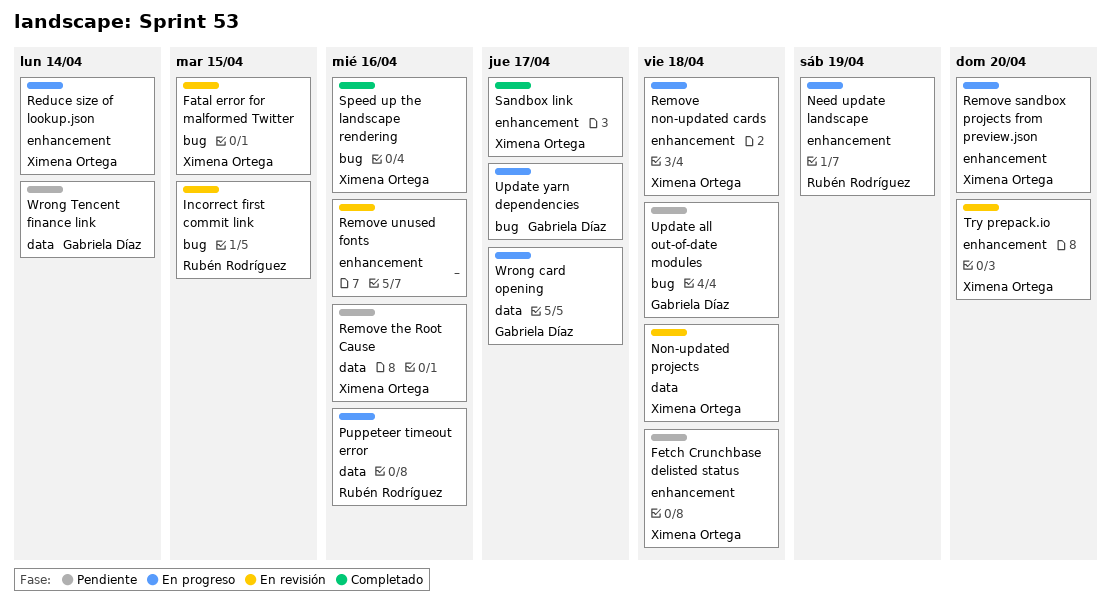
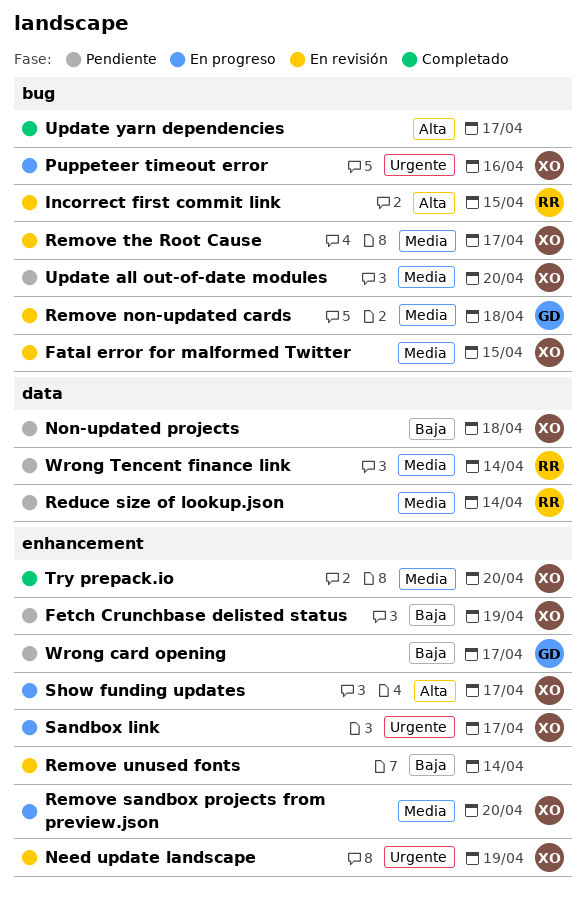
Fetch Crunchbase delisted status, due: Apr 18 -> Apr 19
Need update landscape, status: En progreso -> En revisión
Need update landscape, owner: Rubén Rodríguez -> Ximena Ortega
Non-updated projects, status: En revisión -> Pendiente
Puppeteer timeout error, owner: Rubén Rodríguez -> Ximena Ortega
Puppeteer timeout error, label: data -> bug
Reduce size of lookup.json, status: En progreso -> Pendiente
Reduce size of lookup.json, owner: Ximena Ortega -> Rubén Rodríguez
Reduce size of lookup.json, label: enhancement -> data
Remove non-updated cards, status: En progreso -> En revisión
Remove non-updated cards, owner: Ximena Ortega -> Gabriela Díaz
Remove non-updated cards, label: enhancement -> bug
Remove the Root Cause, status: Pendiente -> En revisión
Remove the Root Cause, label: data -> bug
Remove the Root Cause, due: Apr 16 -> Apr 17
Remove unused fonts, due: Apr 16 -> Apr 14
Sandbox link, status: Completado -> En progreso
Show funding updates: none -> present
Speed up the landscape rendering: present -> none
Try prepack.io, status: En revisión -> Completado
Update all out-of-date modules, owner: Gabriela Díaz -> Ximena Ortega
Update all out-of-date modules, due: Apr 18 -> Apr 20
Update yarn dependencies, status: En progreso -> Completado
Update yarn dependencies, owner: Gabriela Díaz -> none
Wrong card opening, status: En progreso -> Pendiente
Wrong card opening, label: data -> enhancement
Wrong Tencent finance link, owner: Gabriela Díaz -> Rubén Rodríguez

